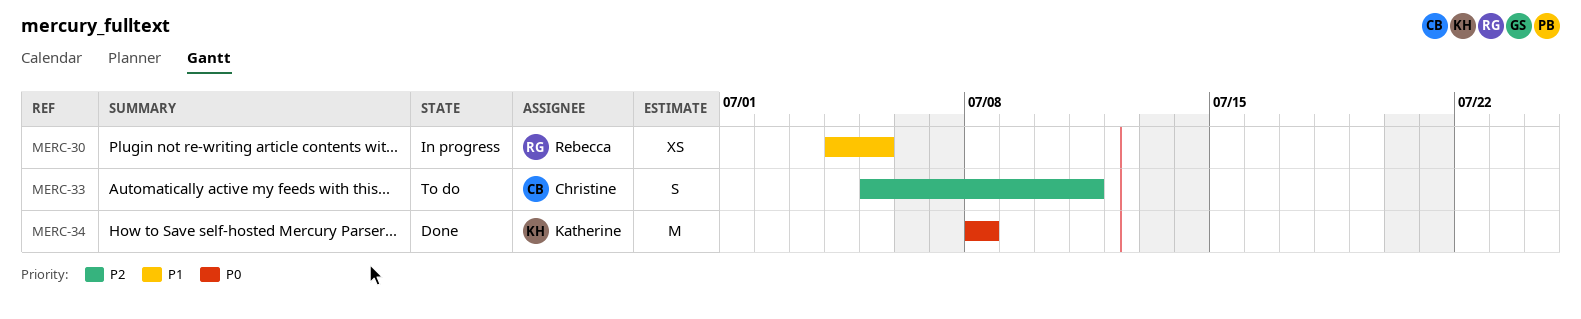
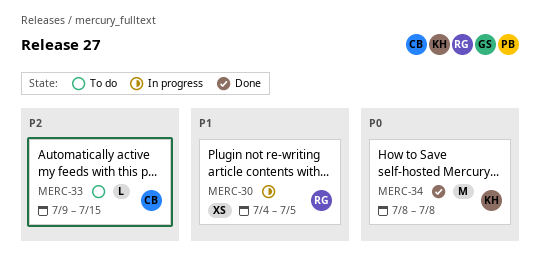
MERC-33, estimate: S -> L
MERC-33, start: Jul 5 -> Jul 9
MERC-33, due: Jul 11 -> Jul 15

